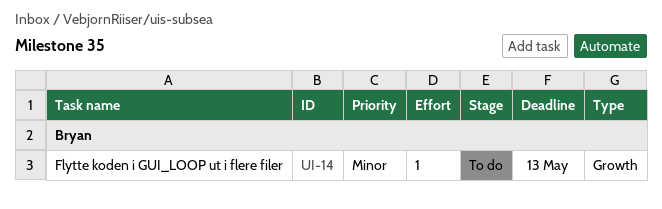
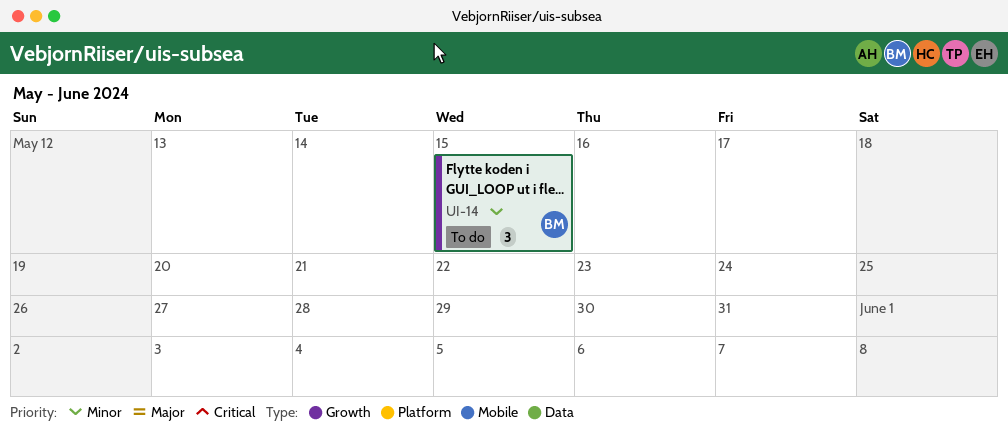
UI-14, estimate: 1 -> 3
UI-14, due: May 13 -> May 15

